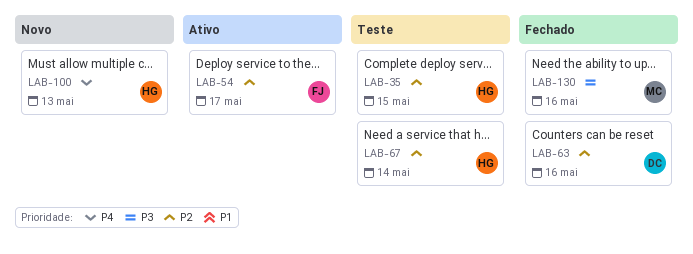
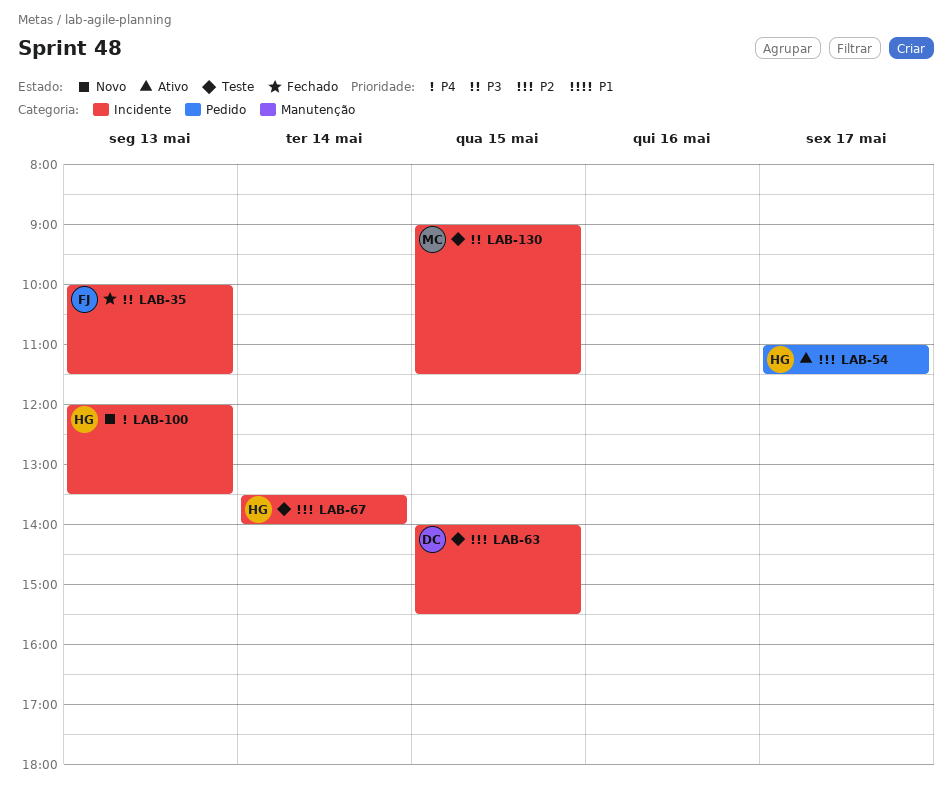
LAB-35, status: Teste -> Fechado
LAB-35, owner: HG -> FJ
LAB-35, priority: P2 -> P3
LAB-35, day: May 15 -> May 13
LAB-54, owner: FJ -> HG
LAB-63, status: Fechado -> Teste
LAB-63, day: May 16 -> May 15
LAB-130, status: Fechado -> Teste
LAB-130, day: May 16 -> May 15

